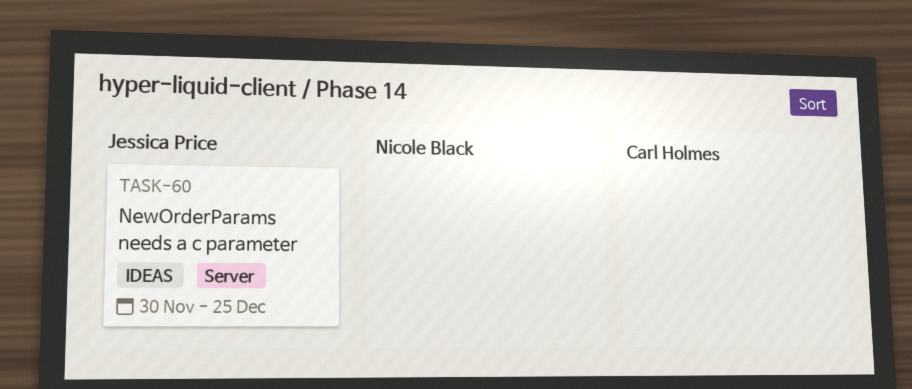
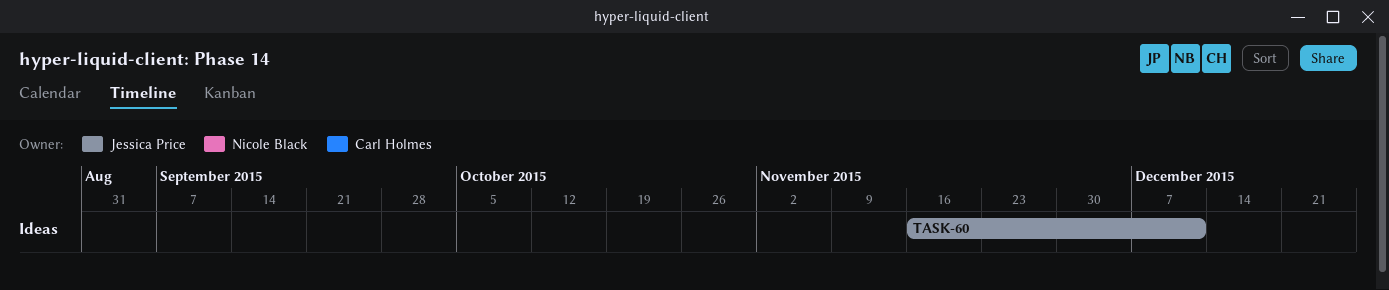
TASK-60, start: Nov 30 -> Nov 16
TASK-60, due: Dec 25 -> Dec 11

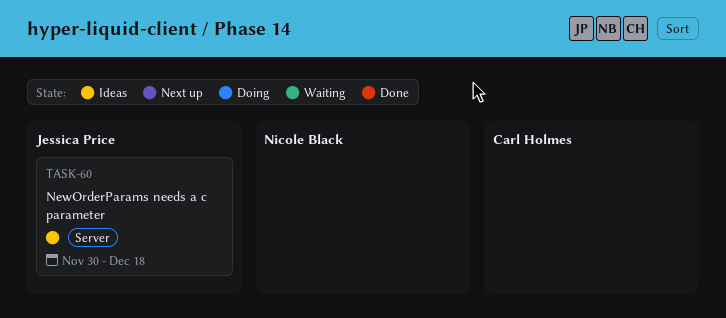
TASK-60, start: Nov 16 -> Nov 30
TASK-60, due: Dec 11 -> Dec 18

